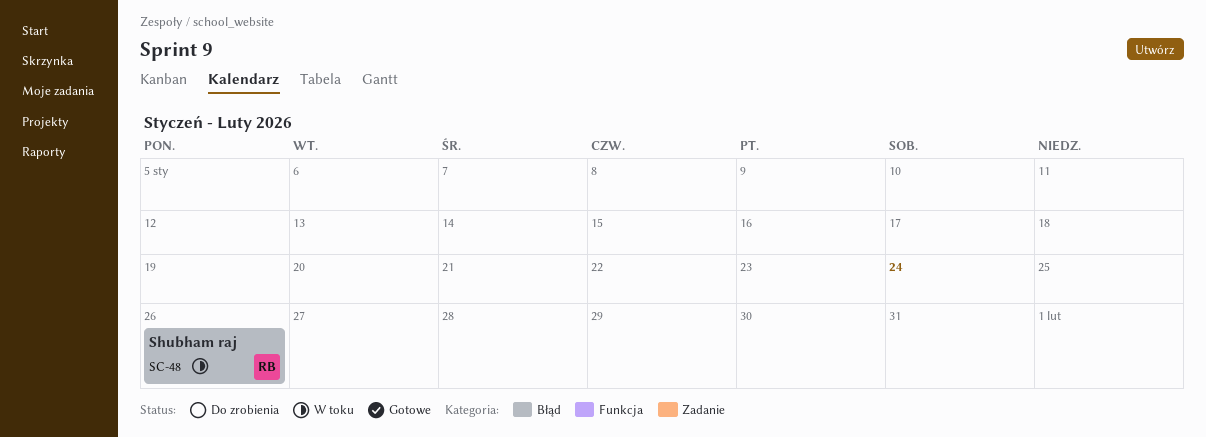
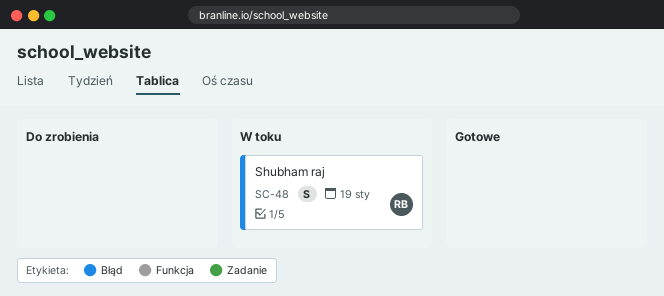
SC-48, due: Jan 26 -> Jan 19

